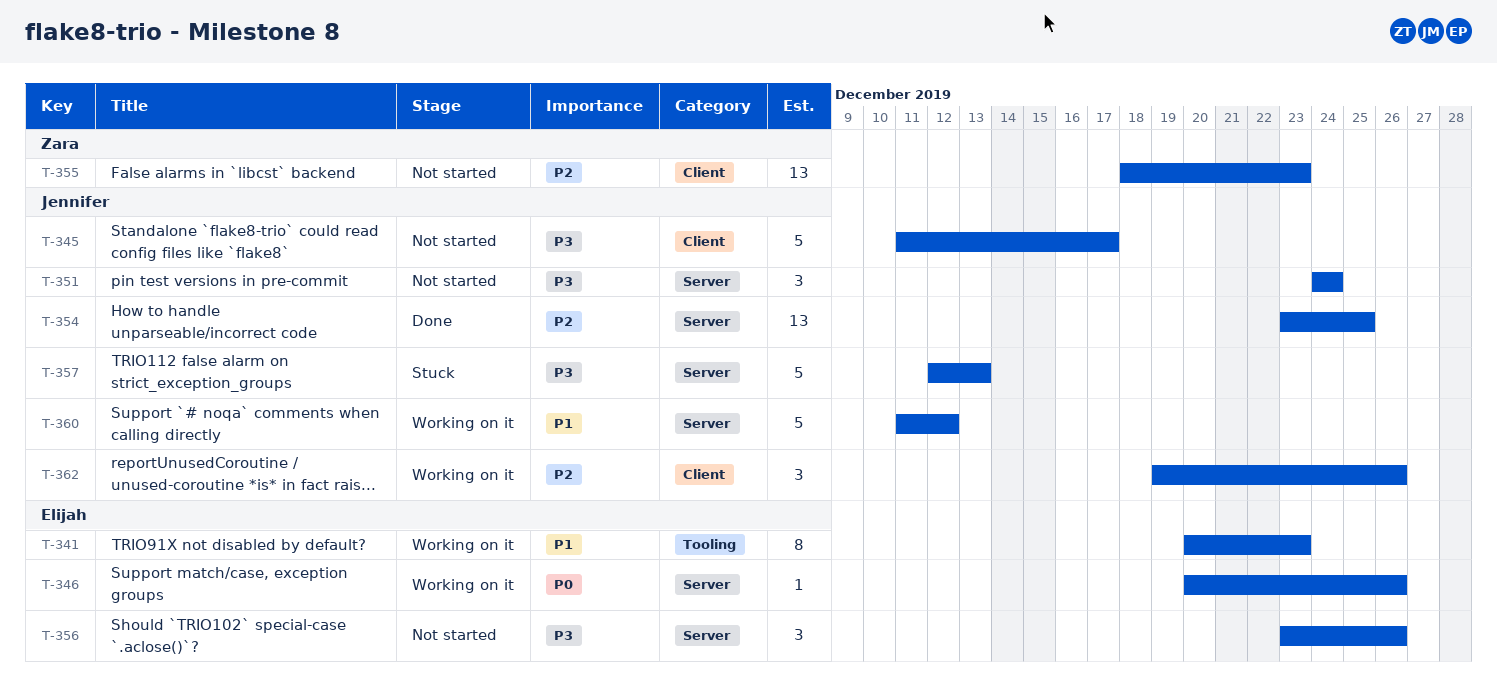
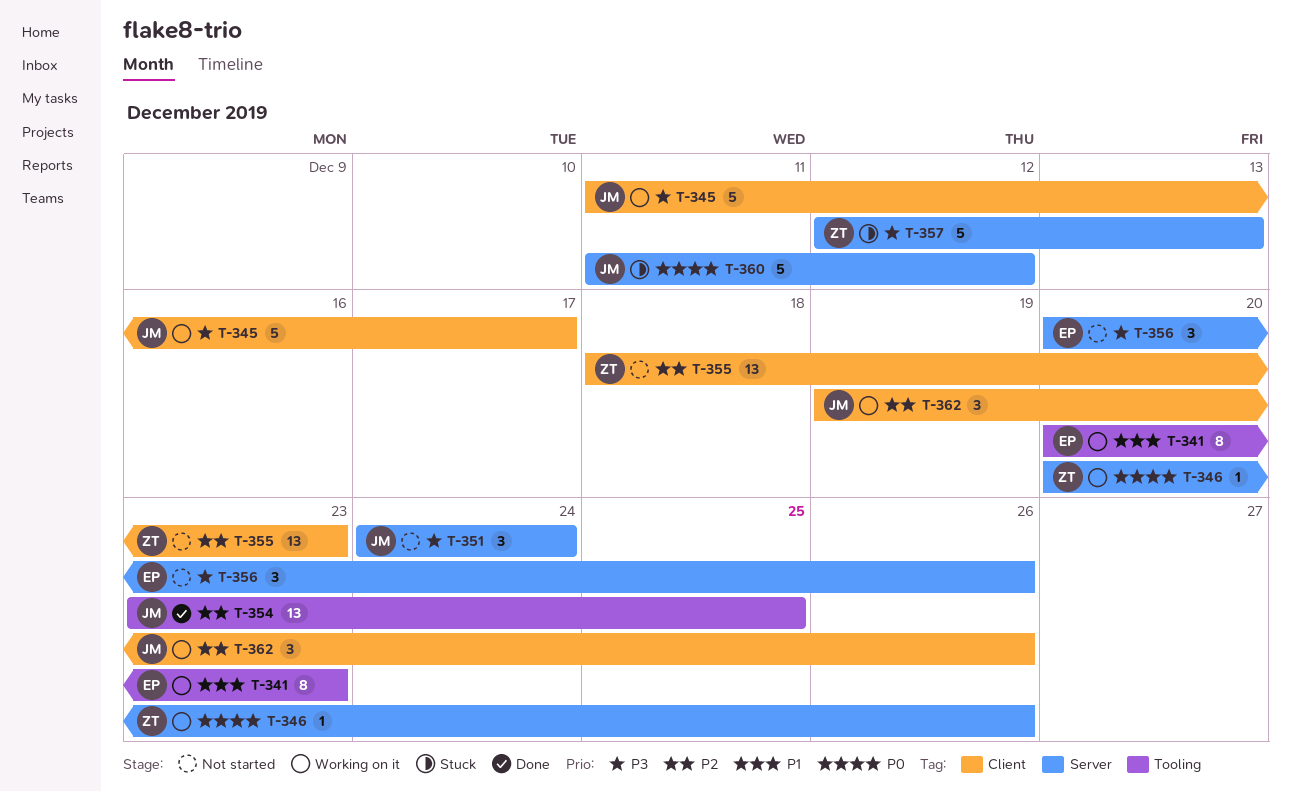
T-345, status: Not started -> Working on it
T-346, owner: Elijah -> Zara
T-354, label: Server -> Tooling
T-356, start: Dec 23 -> Dec 20
T-357, owner: Jennifer -> Zara
T-360, status: Working on it -> Stuck
T-360, priority: P1 -> P0

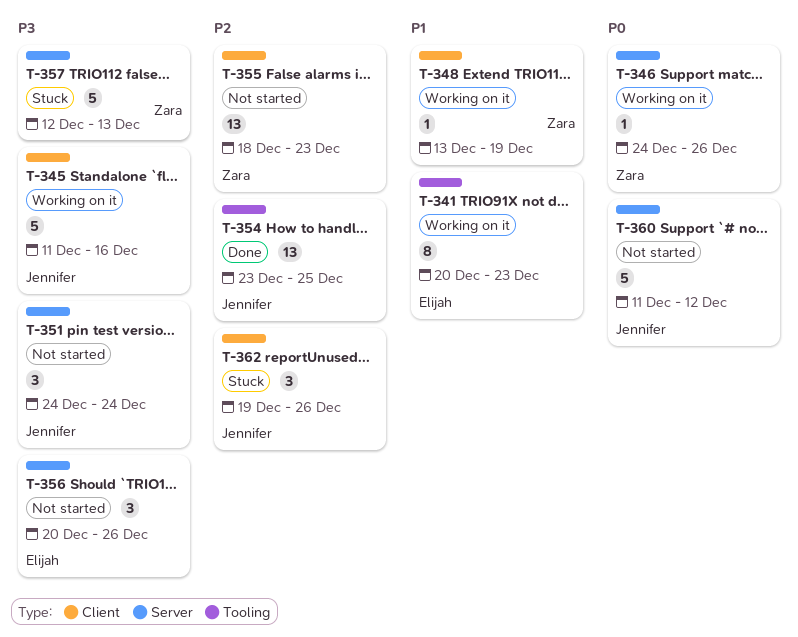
T-345, due: Dec 17 -> Dec 16
T-346, start: Dec 20 -> Dec 24
T-348: none -> present
T-360, status: Stuck -> Not started
T-362, status: Working on it -> Stuck

